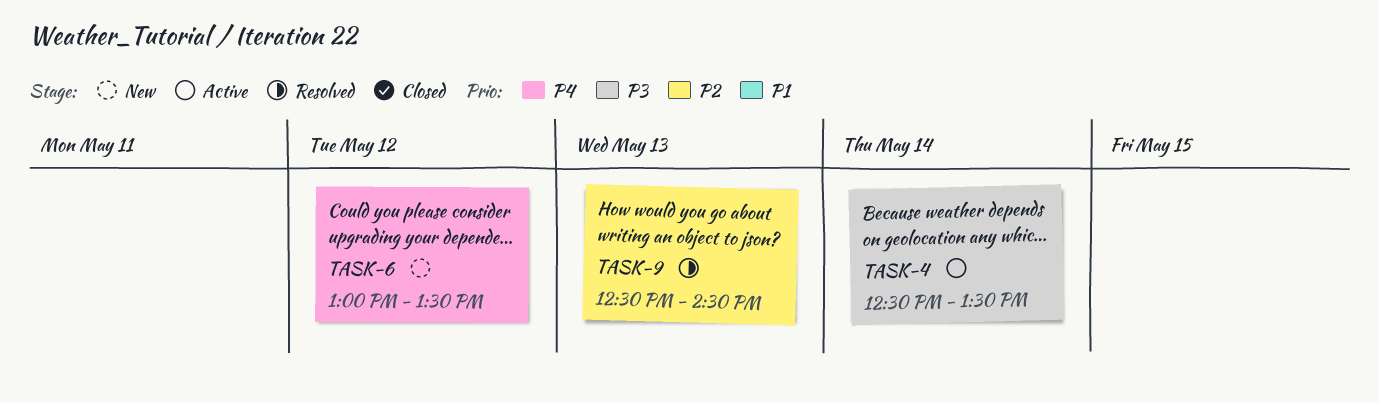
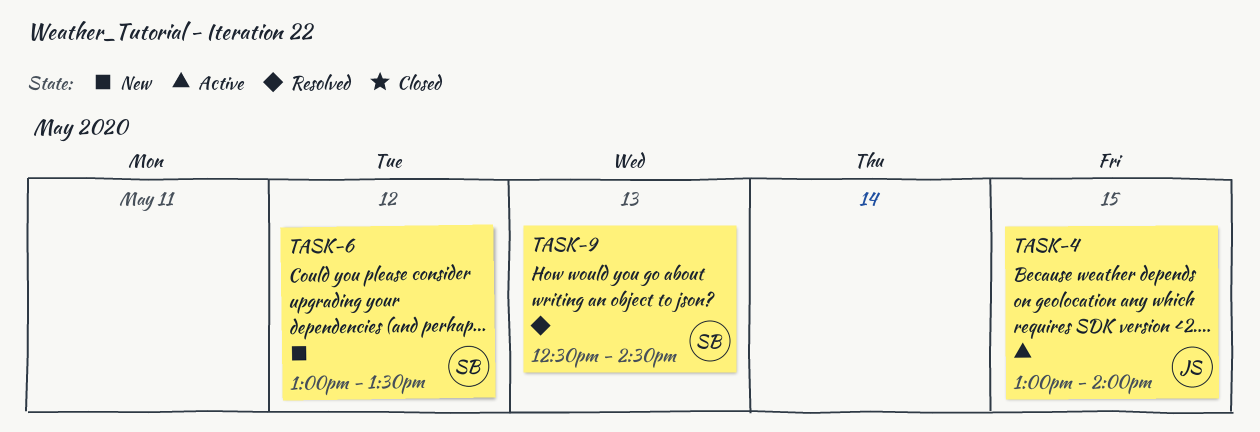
TASK-4, day: May 14 -> May 15
TASK-4, begins: 12:30 -> 13:00
TASK-4, ends: 13:30 -> 14:00

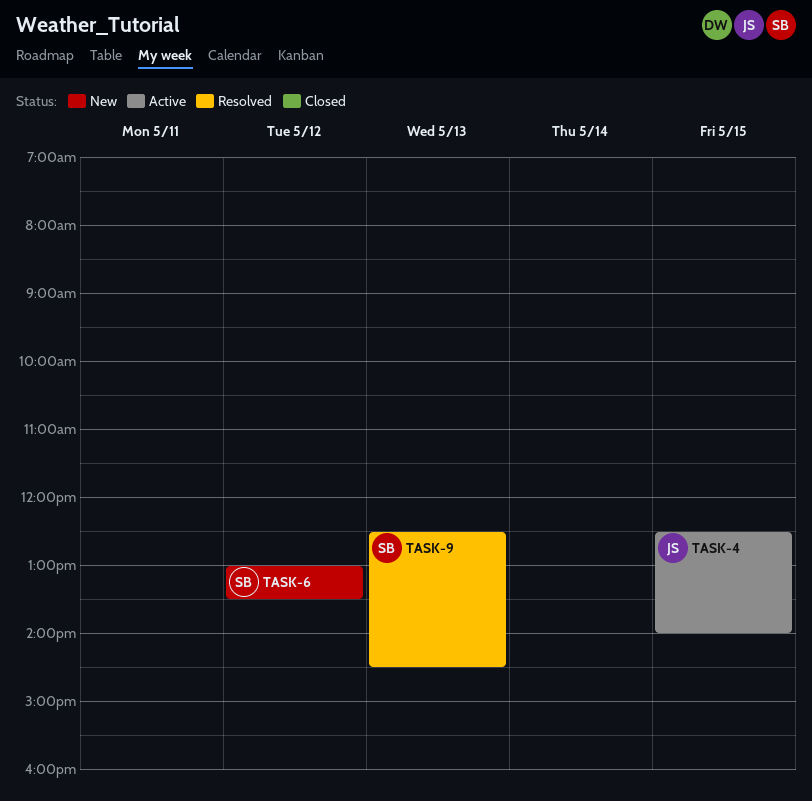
TASK-4, begins: 13:00 -> 12:30

